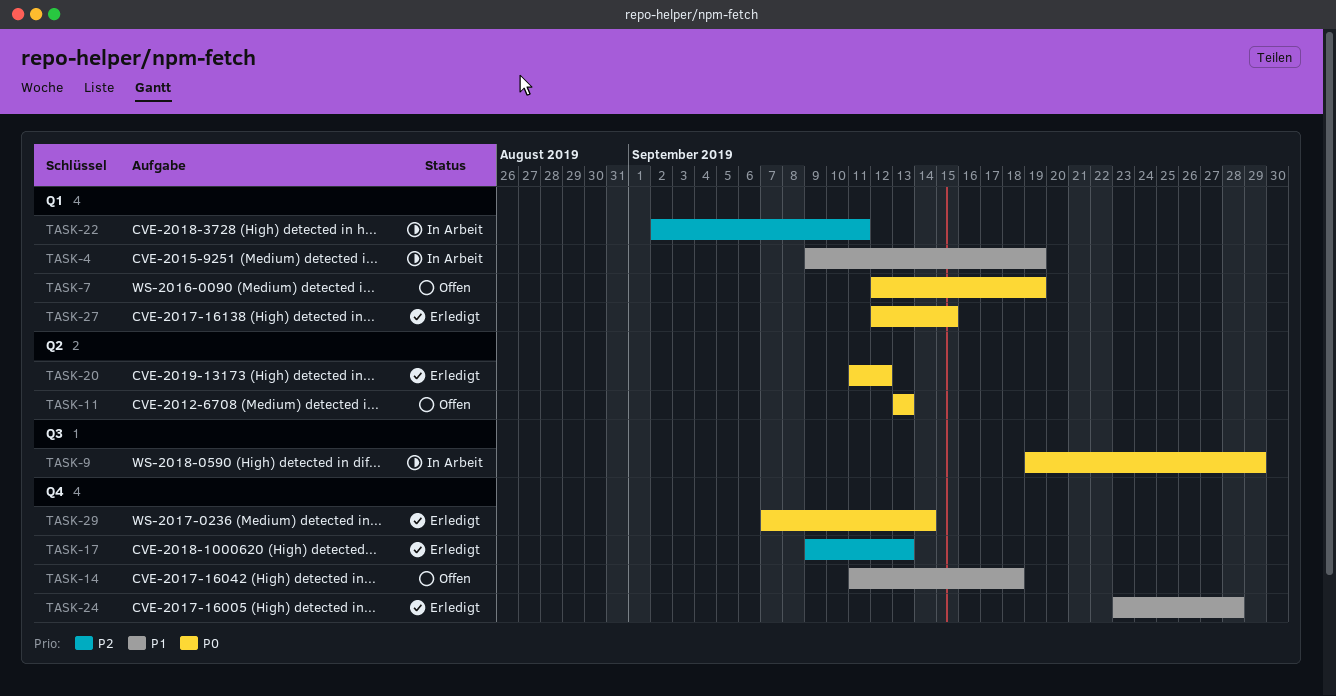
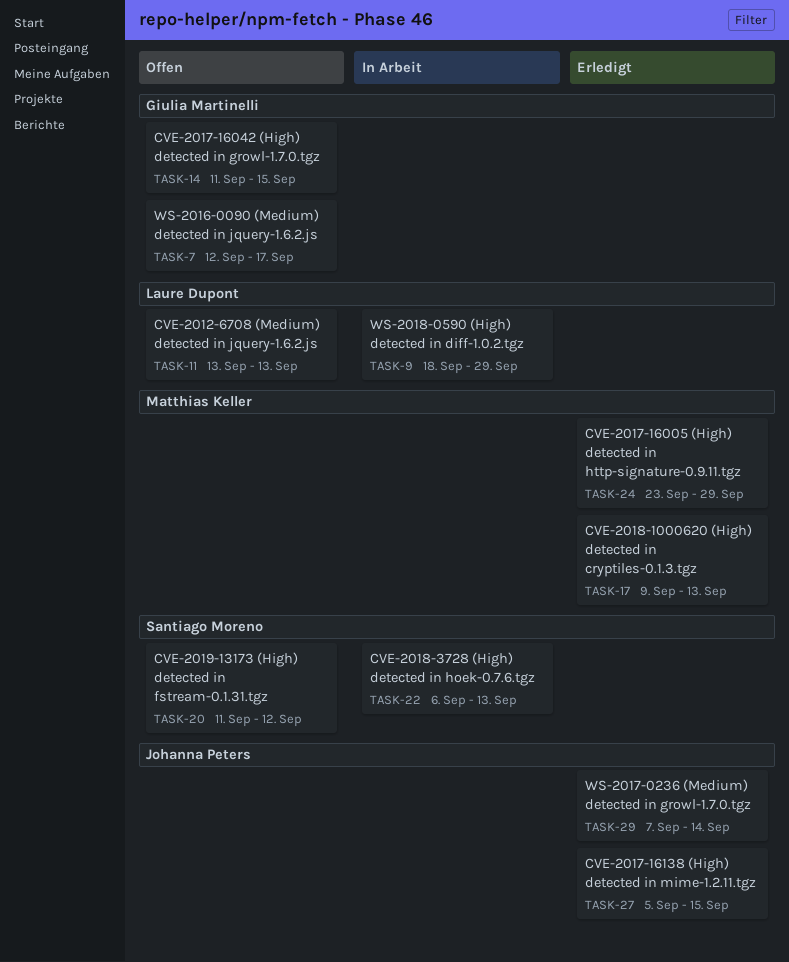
TASK-4: present -> none
TASK-7, due: Sep 19 -> Sep 17
TASK-9, start: Sep 19 -> Sep 18
TASK-14, due: Sep 18 -> Sep 15
TASK-20, status: Erledigt -> Offen
TASK-22, start: Sep 2 -> Sep 6
TASK-22, due: Sep 11 -> Sep 13
TASK-24, due: Sep 28 -> Sep 29
TASK-27, start: Sep 12 -> Sep 5

